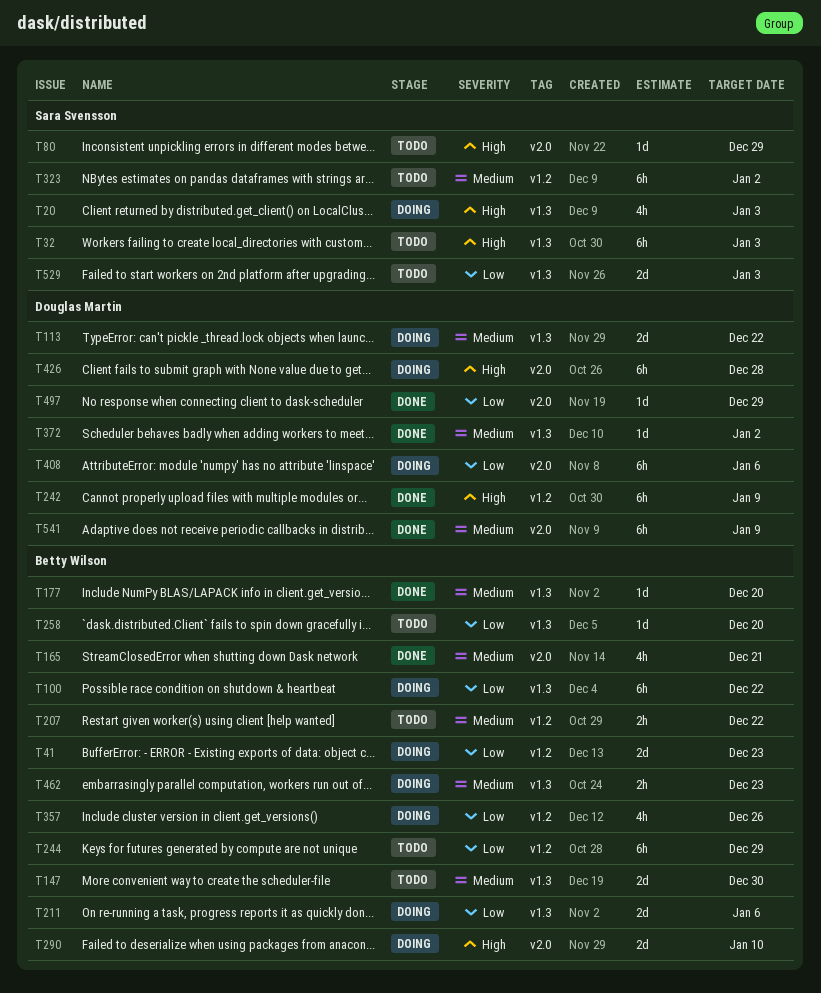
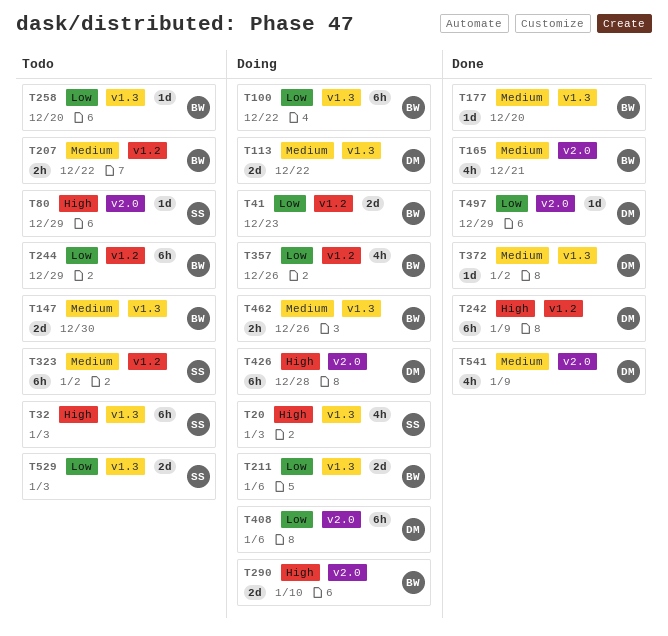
T462, due: Dec 23 -> Dec 26
T541, estimate: 6h -> 4h

